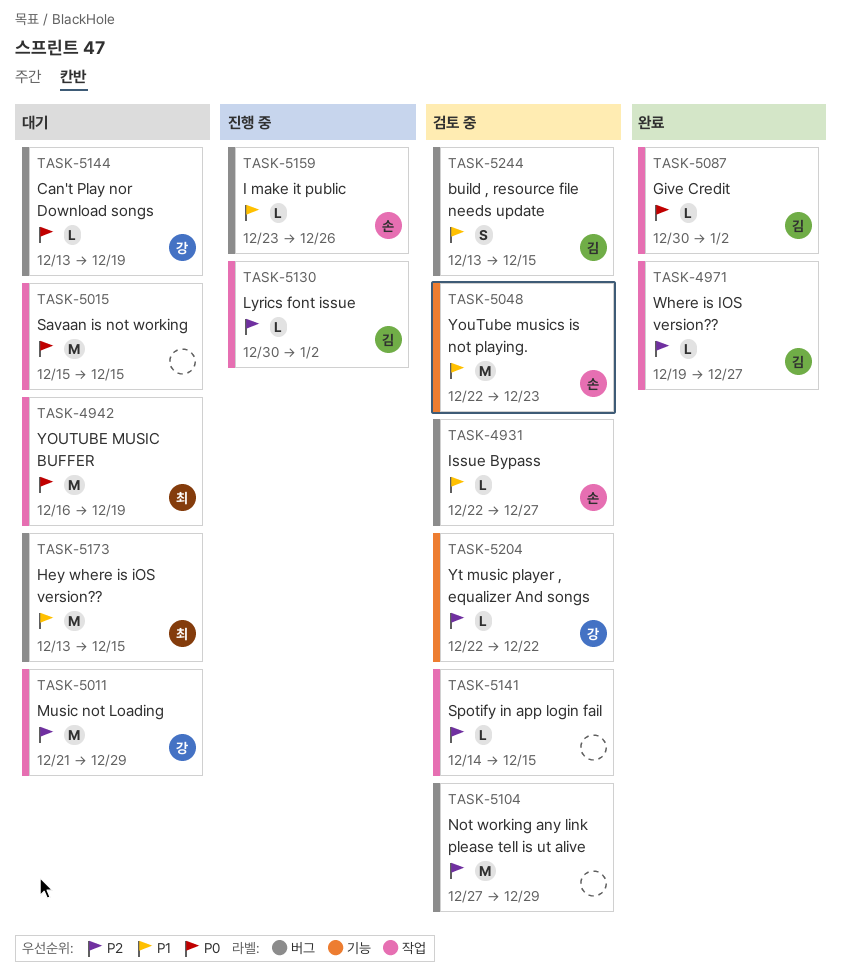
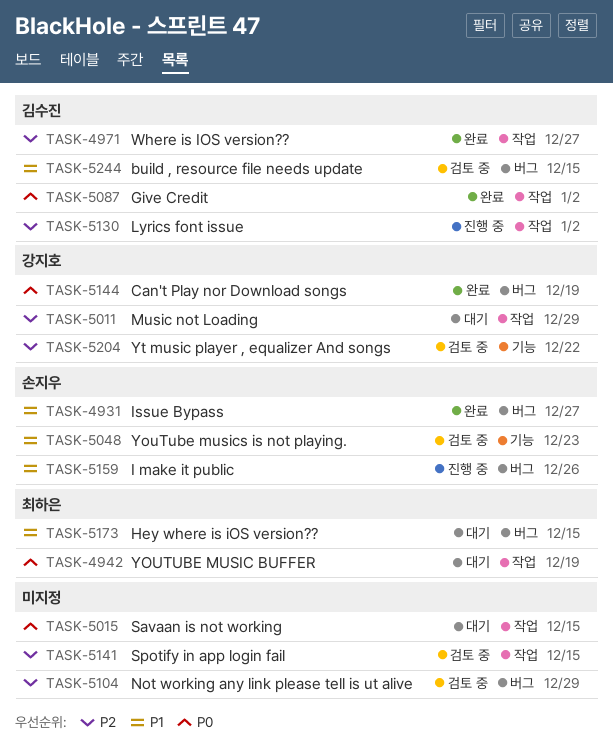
TASK-4931, status: 검토 중 -> 완료
TASK-5144, status: 대기 -> 완료

